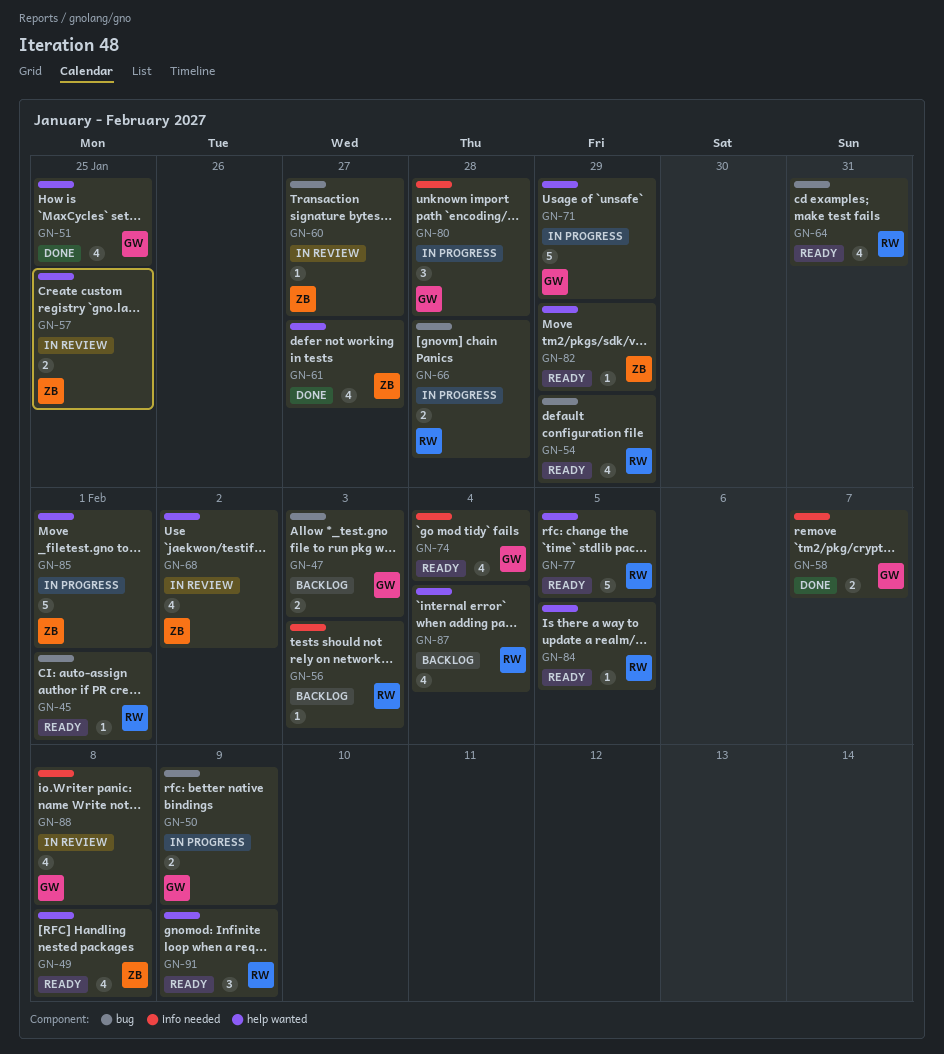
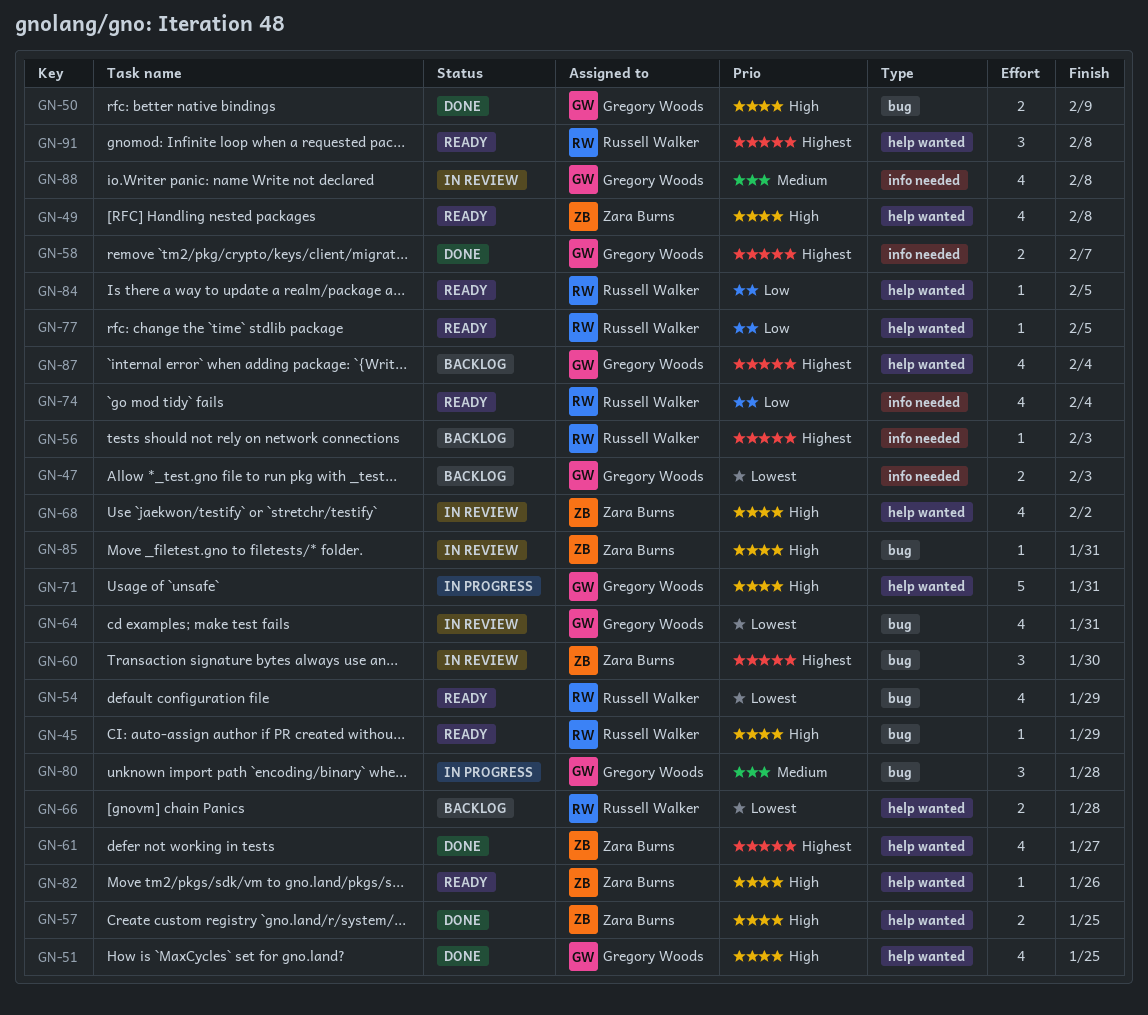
GN-45, due: Feb 1 -> Jan 29
GN-47, label: bug -> info needed
GN-50, status: In progress -> Done
GN-57, status: In review -> Done
GN-60, estimate: 1 -> 3
GN-60, due: Jan 27 -> Jan 30
GN-64, status: Ready -> In review
GN-64, owner: Russell Walker -> Gregory Woods
GN-66, status: In progress -> Backlog
GN-66, label: bug -> help wanted
GN-71, due: Jan 29 -> Jan 31
GN-74, owner: Gregory Woods -> Russell Walker
GN-77, estimate: 5 -> 1
GN-80, label: info needed -> bug
GN-82, due: Jan 29 -> Jan 26
GN-85, status: In progress -> In review
GN-85, label: help wanted -> bug
GN-85, estimate: 5 -> 1
GN-85, due: Feb 1 -> Jan 31
GN-87, owner: Russell Walker -> Gregory Woods
GN-91, due: Feb 9 -> Feb 8

